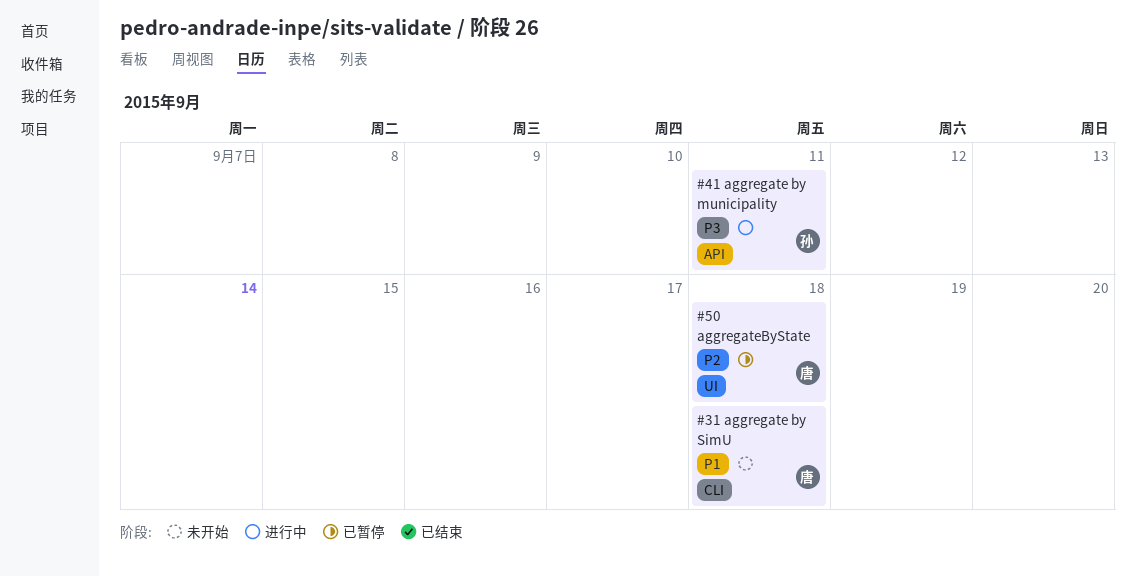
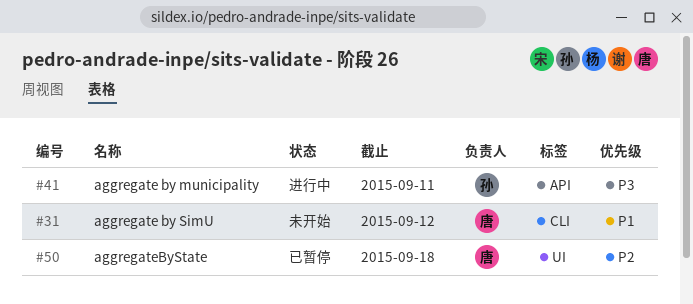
#31, due: Sep 18 -> Sep 12

